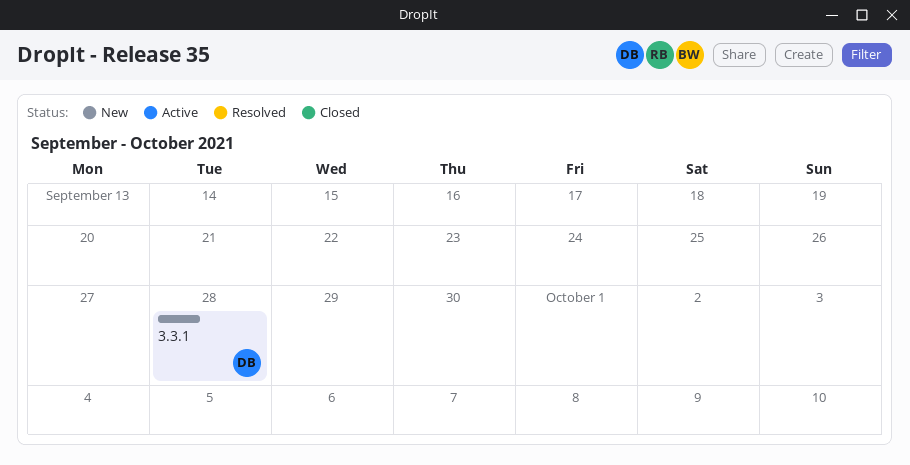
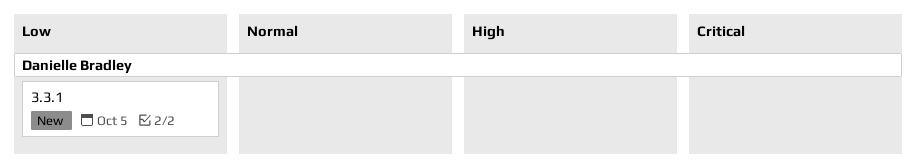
3.3.1, due: Sep 28 -> Oct 5

